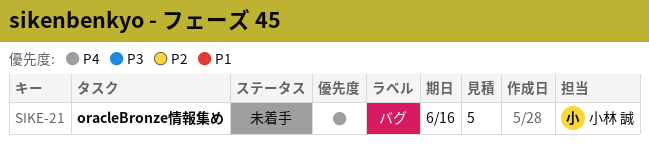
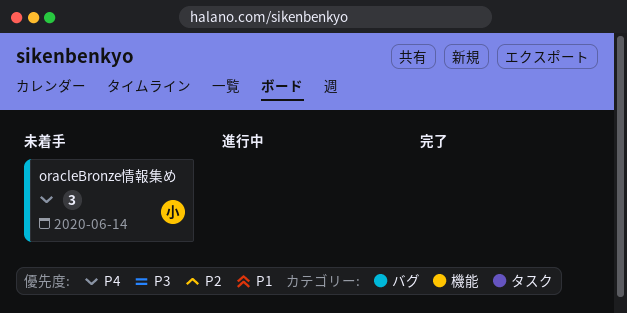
oracleBronze情報集め, estimate: 5 -> 3
oracleBronze情報集め, due: Jun 16 -> Jun 14

